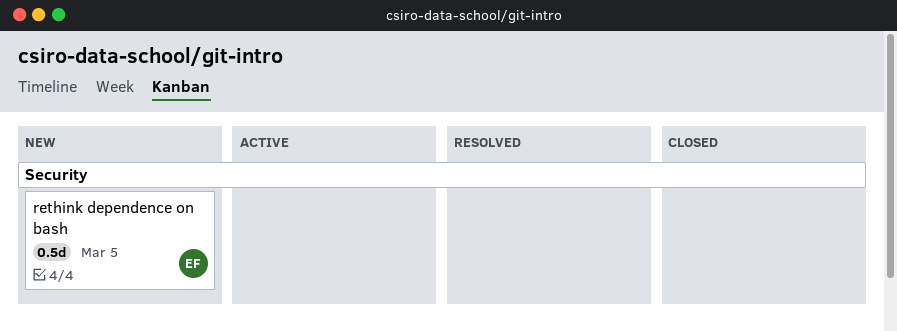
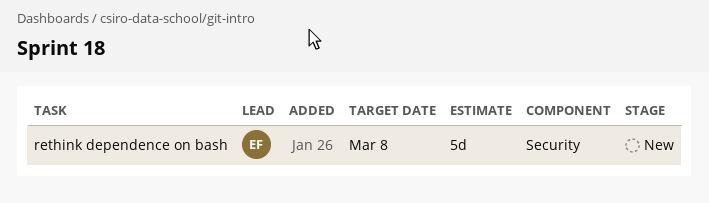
rethink dependence on bash, estimate: 0.5d -> 5d
rethink dependence on bash, due: Mar 5 -> Mar 8

